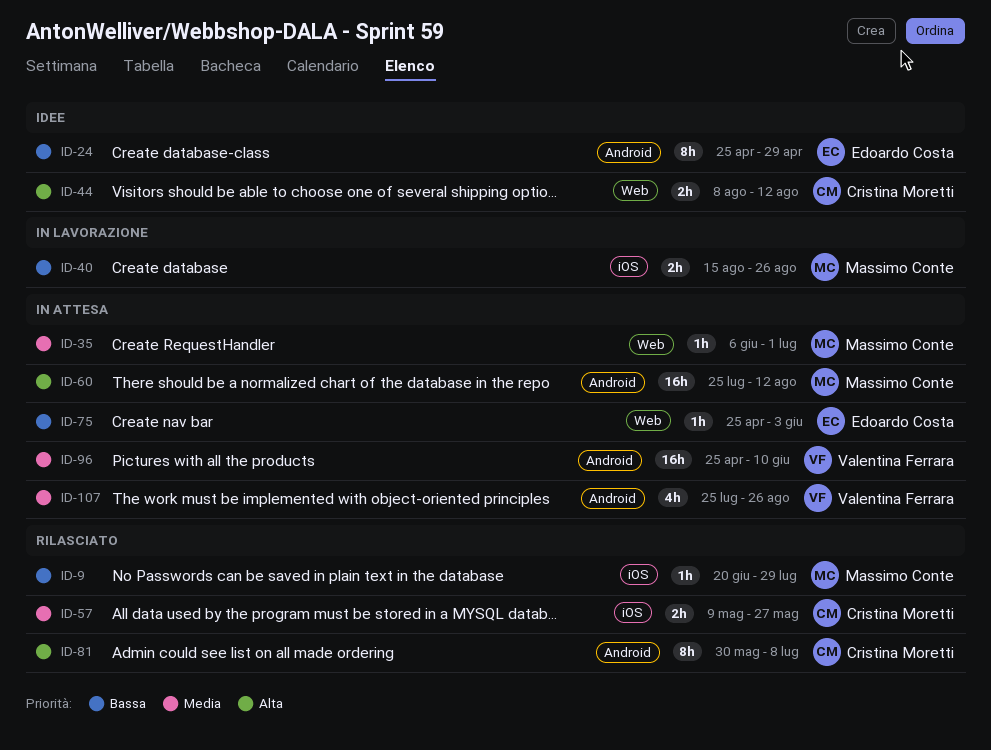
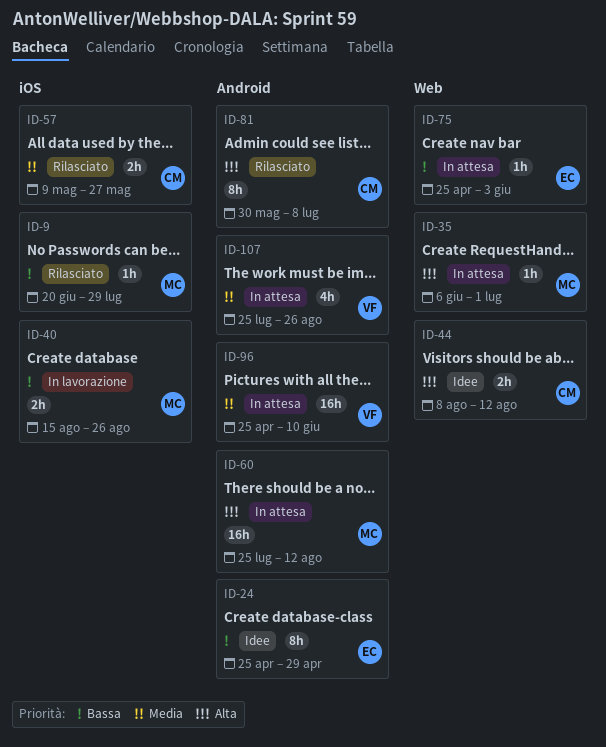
ID-35, priority: Media -> Alta

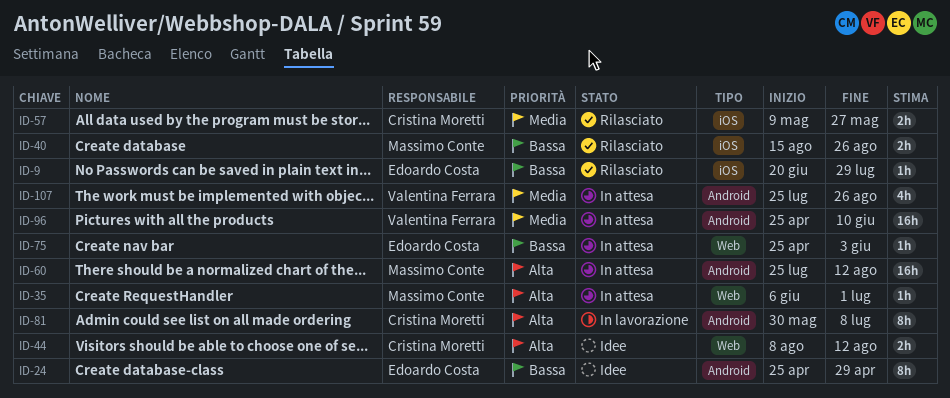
ID-9, owner: Massimo Conte -> Edoardo Costa
ID-40, status: In lavorazione -> Rilasciato
ID-81, status: Rilasciato -> In lavorazione

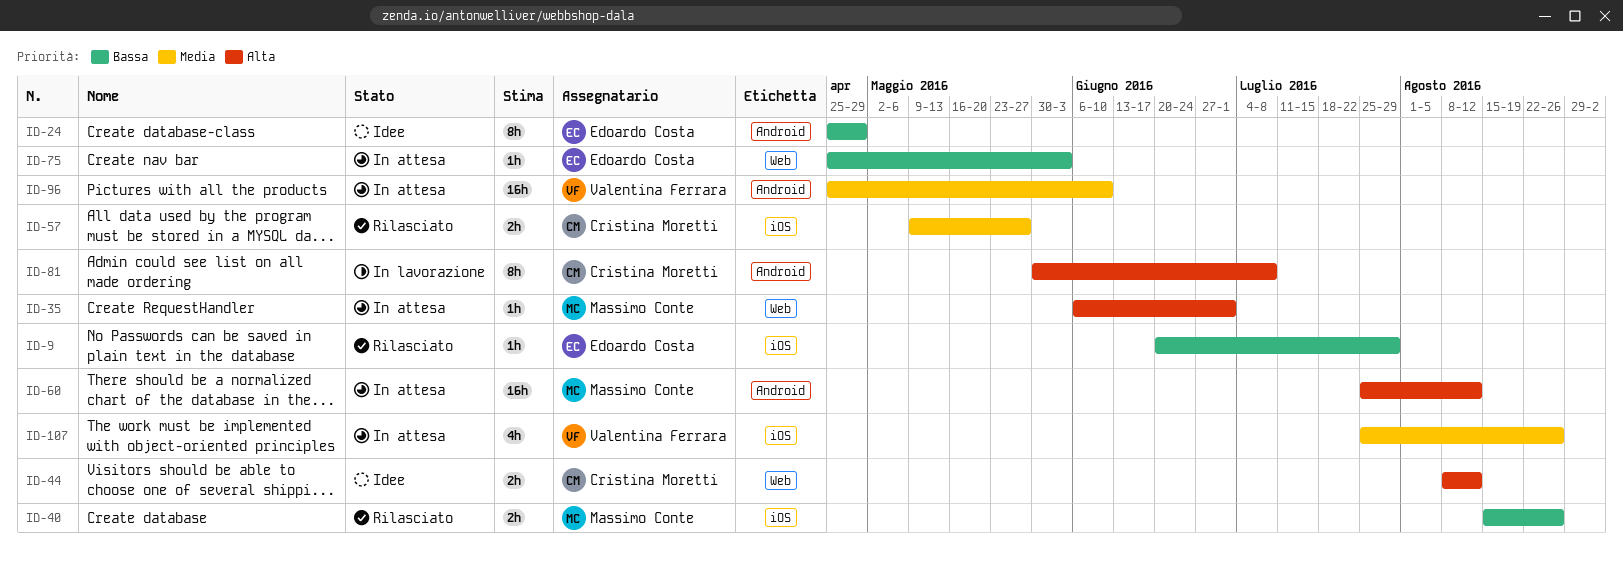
ID-107, label: Android -> iOS

